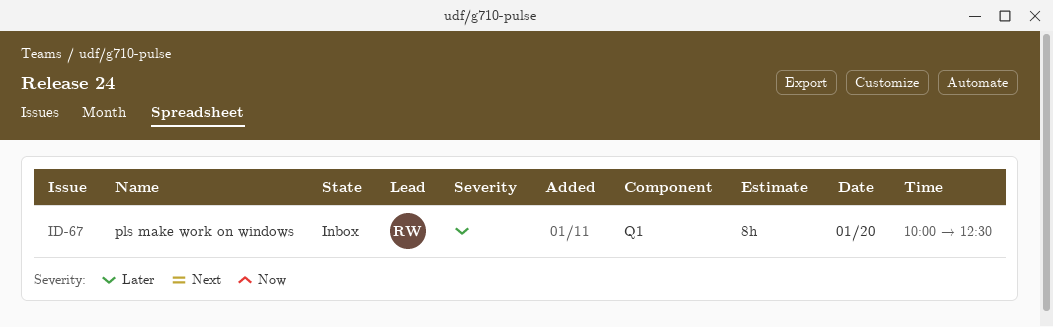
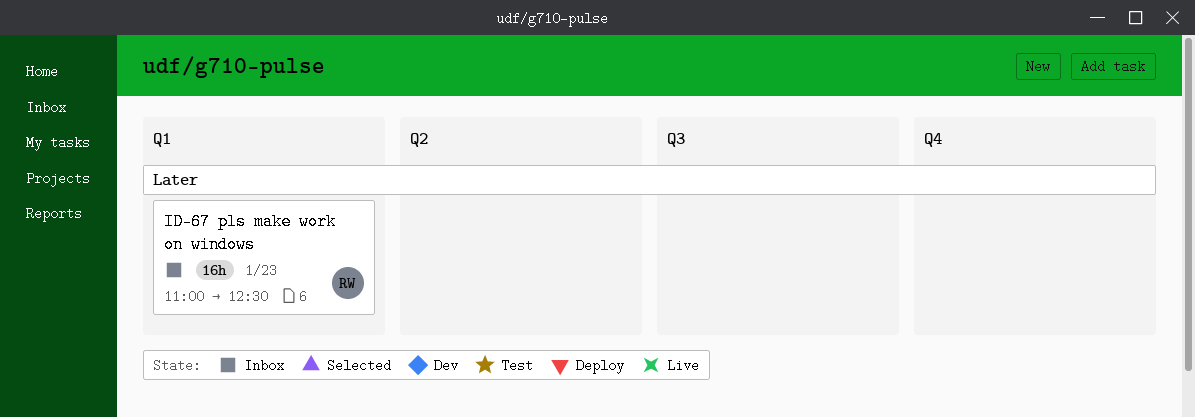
ID-67, estimate: 8h -> 16h
ID-67, day: Jan 20 -> Jan 23
ID-67, begins: 10:00 -> 11:00

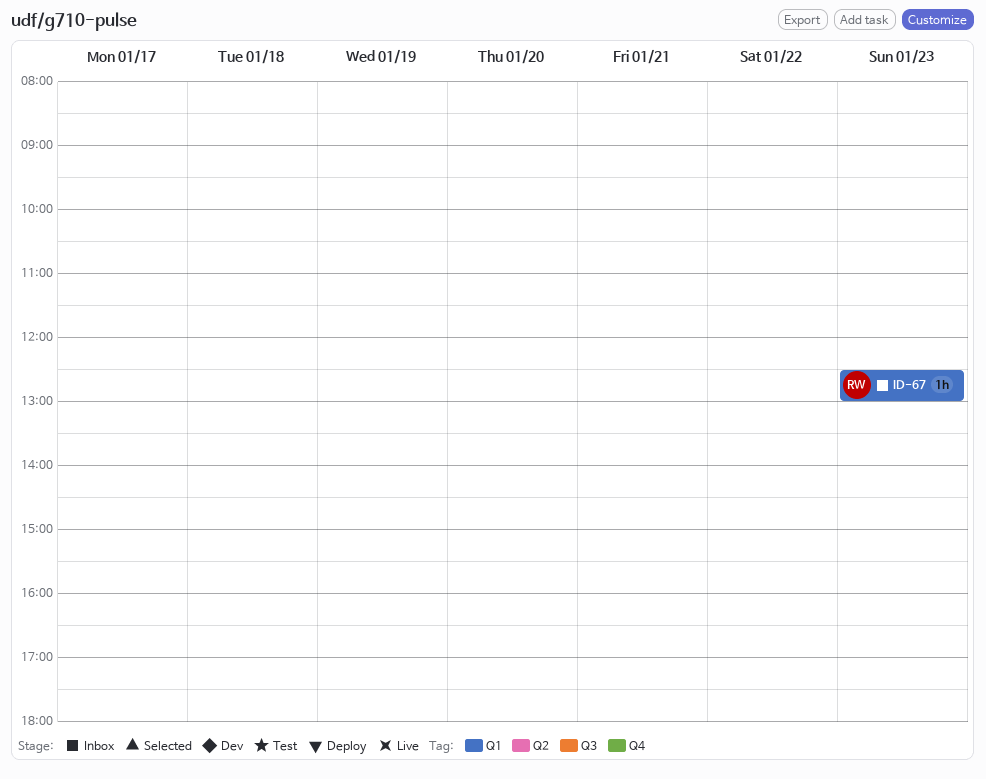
ID-67, estimate: 16h -> 1h
ID-67, begins: 11:00 -> 12:30
ID-67, ends: 12:30 -> 13:00

